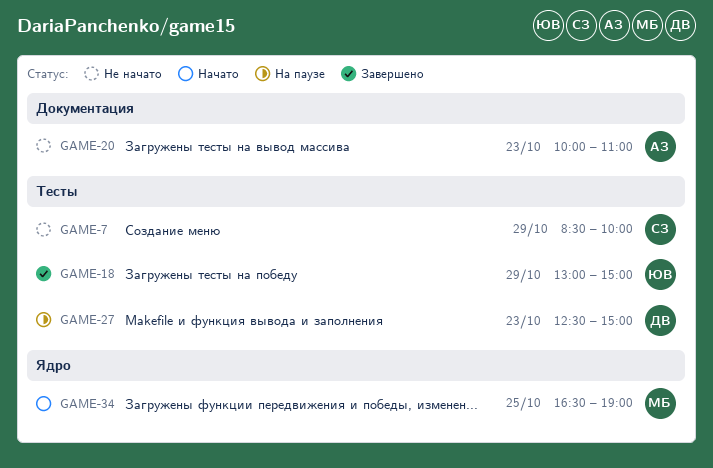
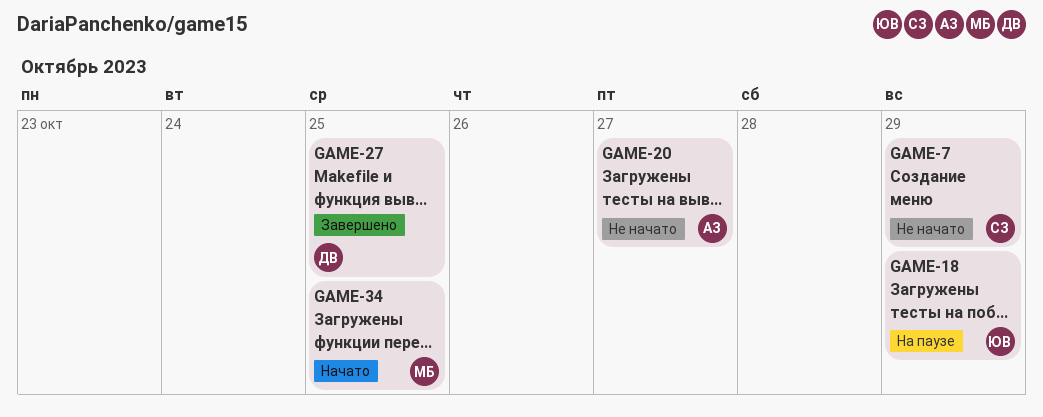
GAME-18, status: Завершено -> На паузе
GAME-20, day: Oct 23 -> Oct 27
GAME-27, status: На паузе -> Завершено
GAME-27, day: Oct 23 -> Oct 25

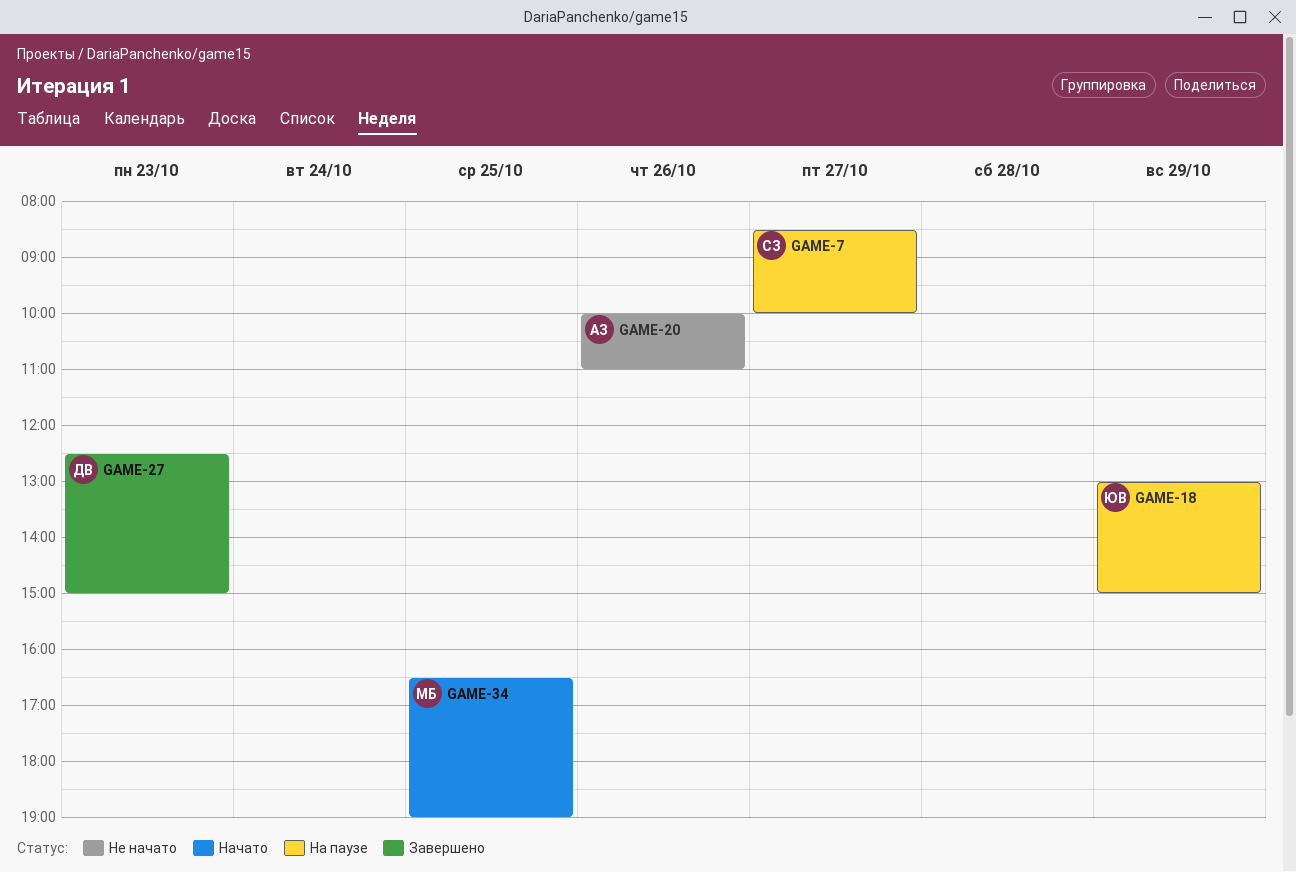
GAME-7, status: Не начато -> На паузе
GAME-7, day: Oct 29 -> Oct 27
GAME-20, day: Oct 27 -> Oct 26
GAME-27, day: Oct 25 -> Oct 23

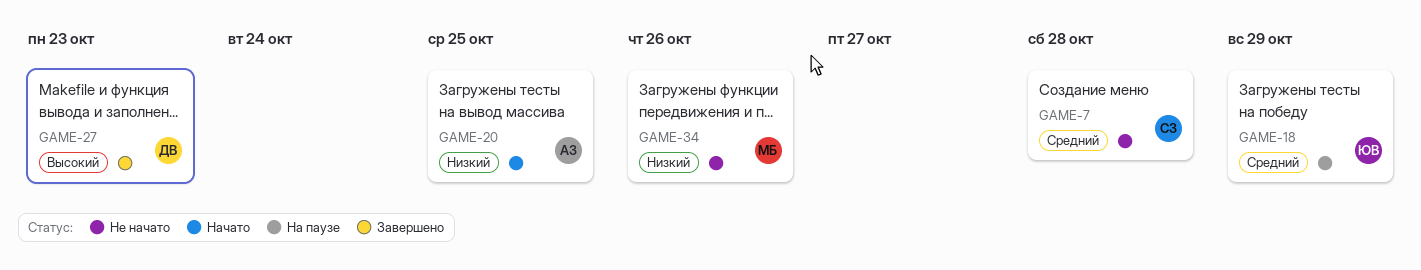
GAME-7, status: На паузе -> Не начато
GAME-7, day: Oct 27 -> Oct 28
GAME-20, status: Не начато -> Начато
GAME-20, day: Oct 26 -> Oct 25
GAME-34, status: Начато -> Не начато
GAME-34, day: Oct 25 -> Oct 26

